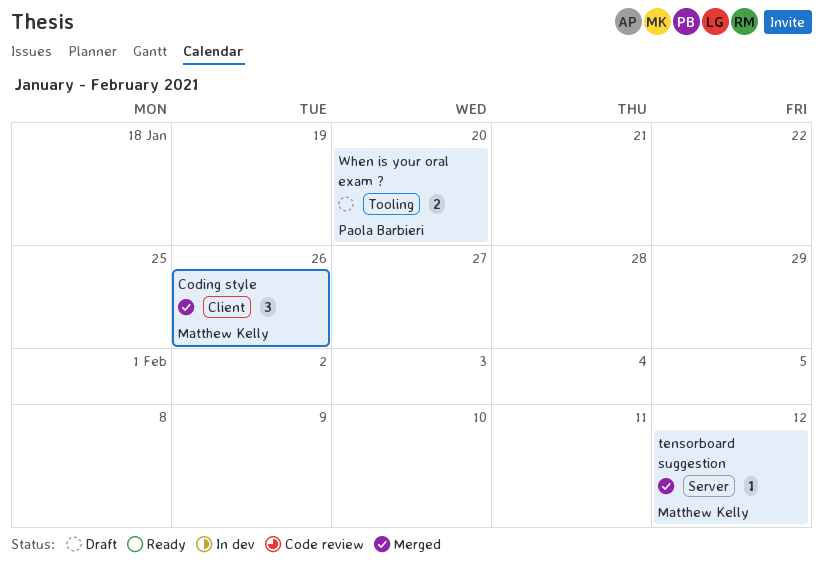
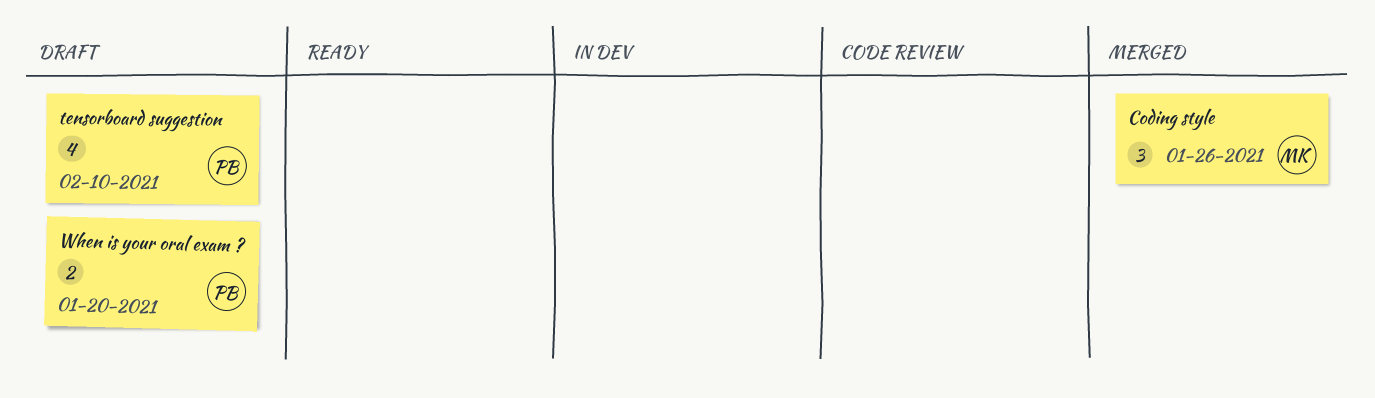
tensorboard suggestion, status: Merged -> Draft
tensorboard suggestion, owner: Matthew Kelly -> Paola Barbieri
tensorboard suggestion, estimate: 1 -> 4
tensorboard suggestion, due: Feb 12 -> Feb 10

